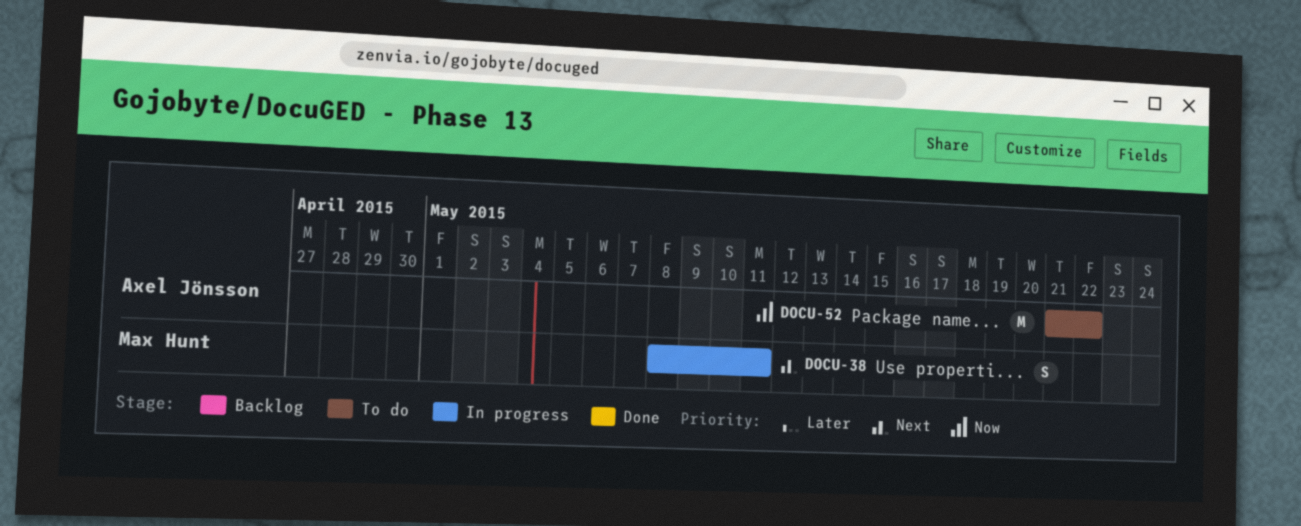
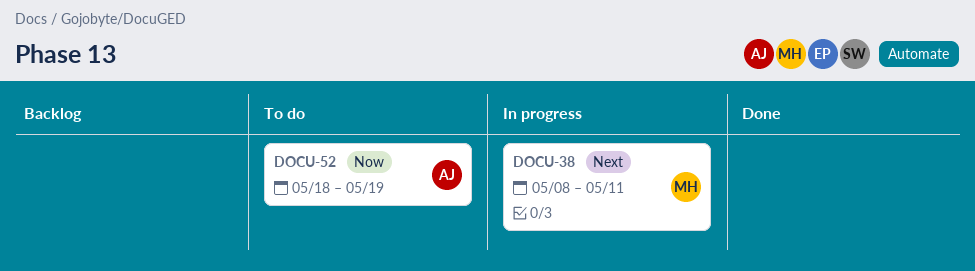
DOCU-52, start: May 21 -> May 18
DOCU-52, due: May 22 -> May 19

